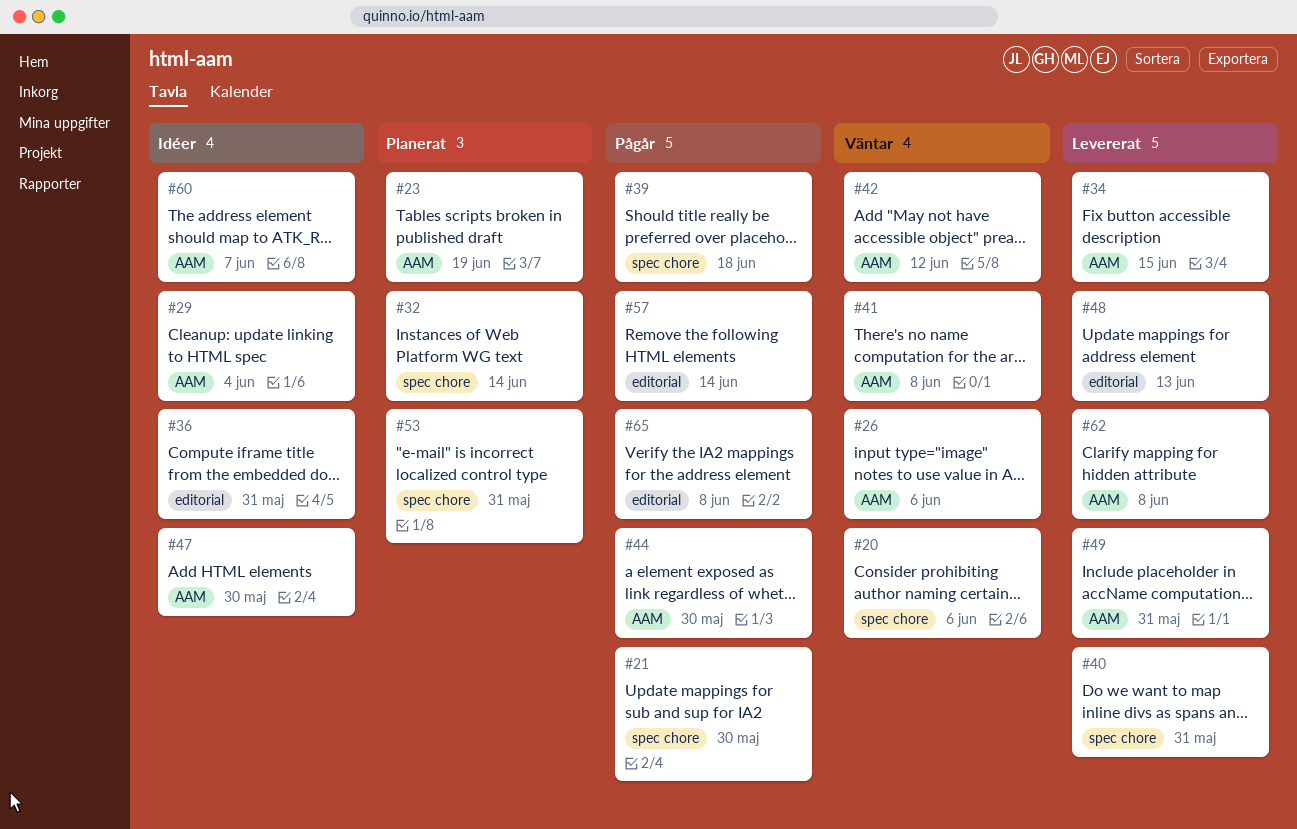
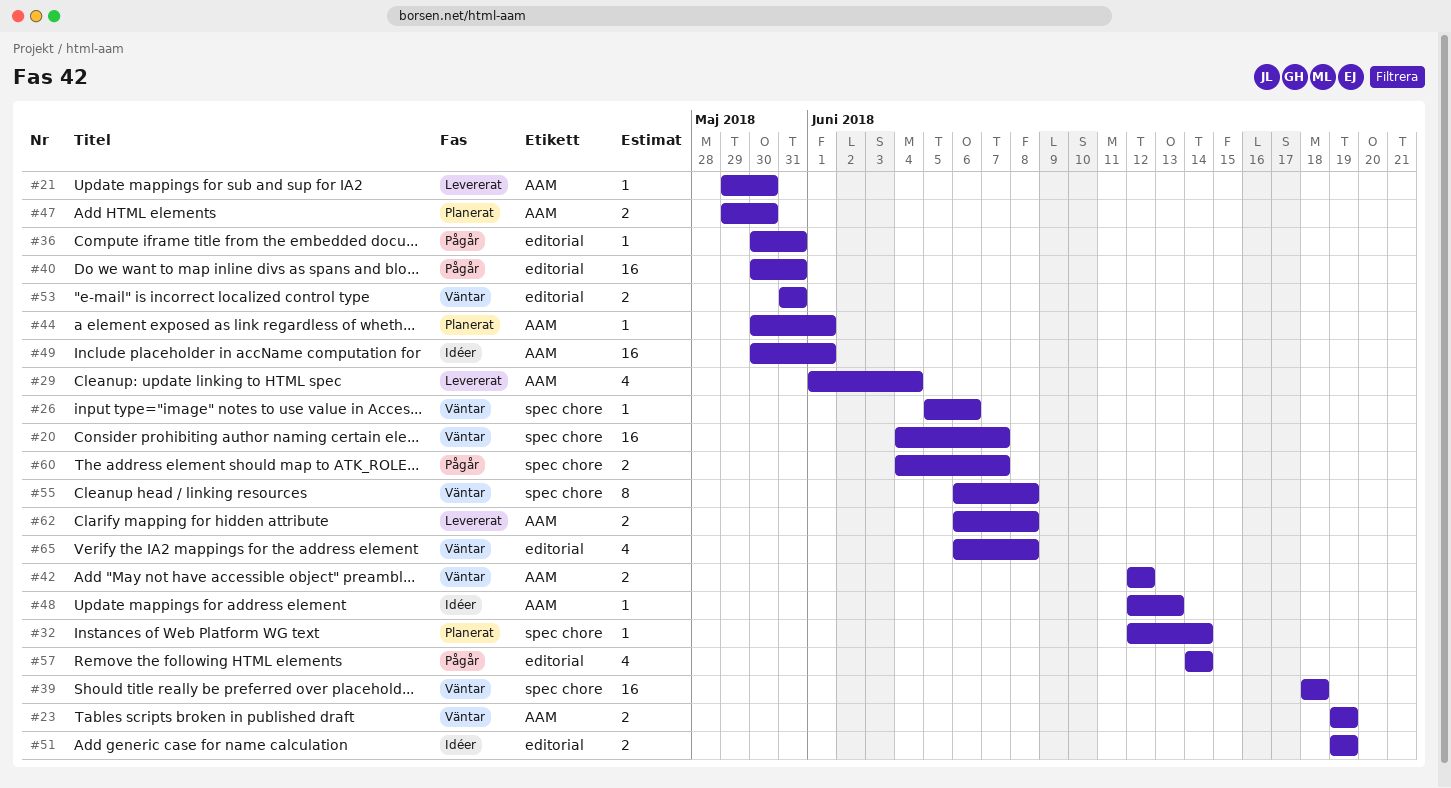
#20, due: Jun 6 -> Jun 7
#21, status: Pågår -> Levererat
#21, label: spec chore -> AAM
#23, status: Planerat -> Väntar
#26, label: AAM -> spec chore
#29, status: Idéer -> Levererat
#34: present -> none
#36, status: Idéer -> Pågår
#39, status: Pågår -> Väntar
#40, status: Levererat -> Pågår
#40, label: spec chore -> editorial
#41: present -> none
#44, status: Pågår -> Planerat
#44, due: May 30 -> Jun 1
#47, status: Idéer -> Planerat
#48, status: Levererat -> Idéer
#48, label: editorial -> AAM
#49, status: Levererat -> Idéer
#49, due: May 31 -> Jun 1
#51: none -> present
#53, status: Planerat -> Väntar
#53, label: spec chore -> editorial
#55: none -> present
#60, status: Idéer -> Pågår
#60, label: AAM -> spec chore
#65, status: Pågår -> Väntar

